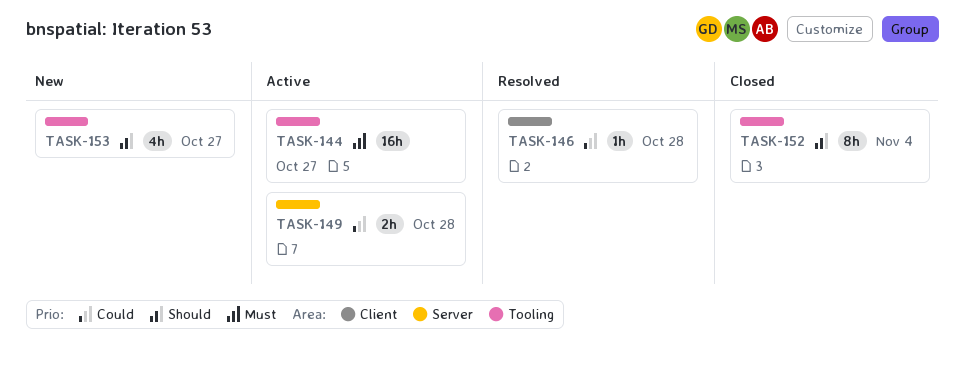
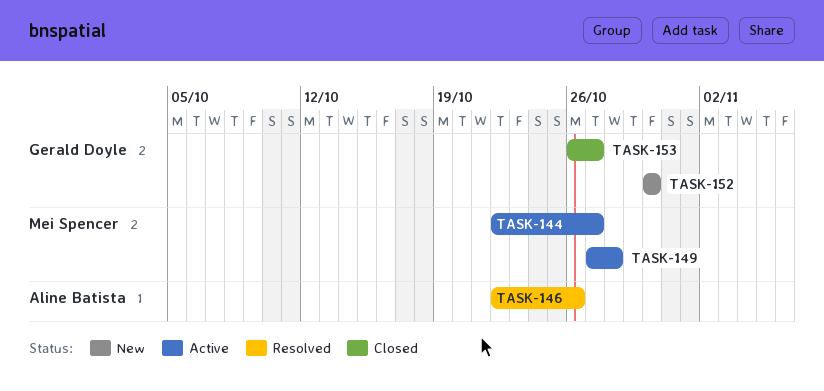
TASK-146, due: Oct 28 -> Oct 26
TASK-152, status: Closed -> New
TASK-152, due: Nov 4 -> Oct 30
TASK-153, status: New -> Closed

